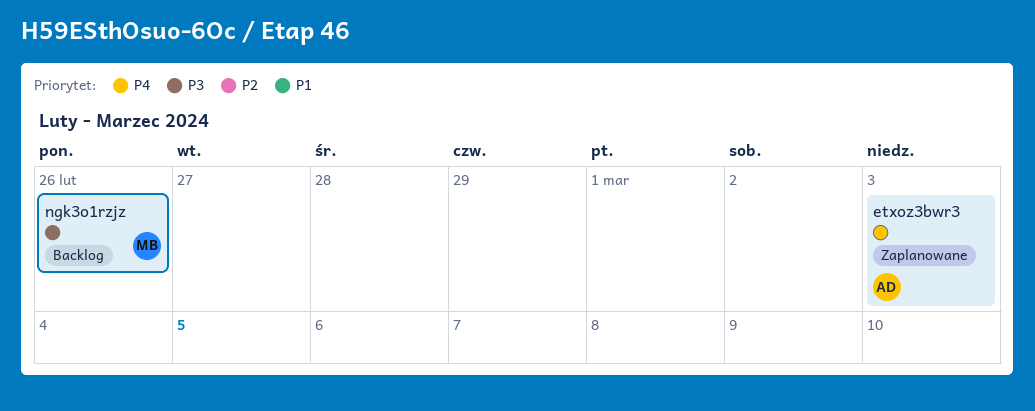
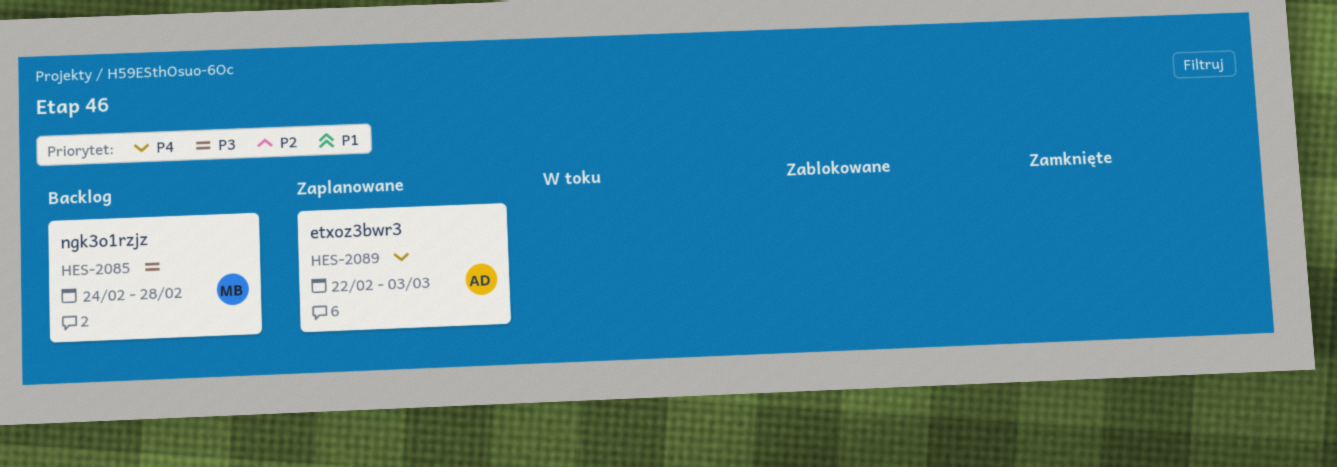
ngk3o1rzjz, due: Feb 26 -> Feb 28

